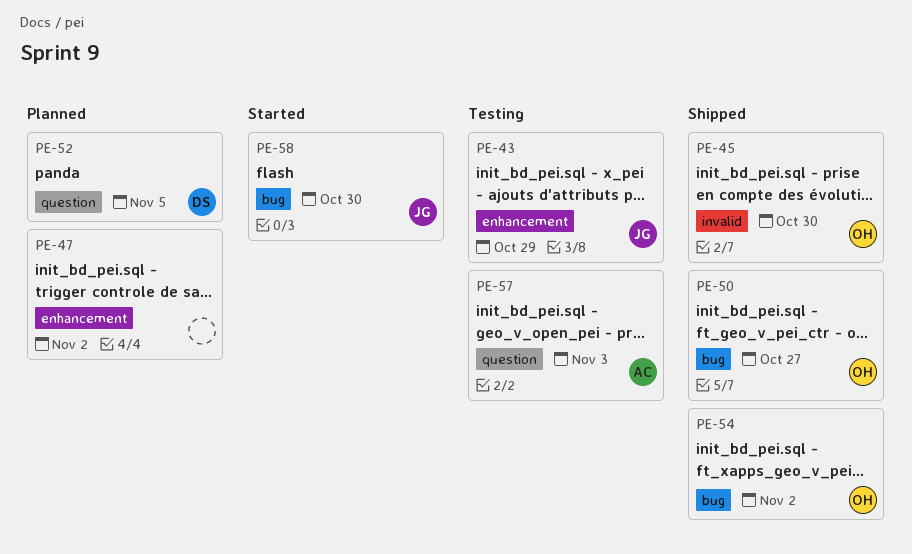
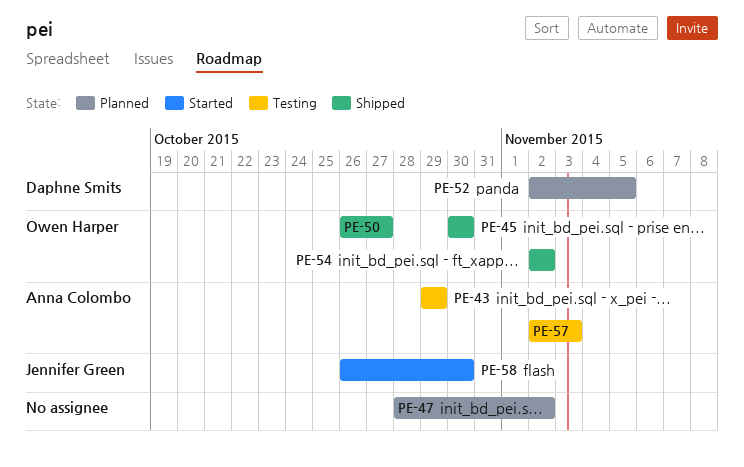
PE-43, owner: Jennifer Green -> Anna Colombo

